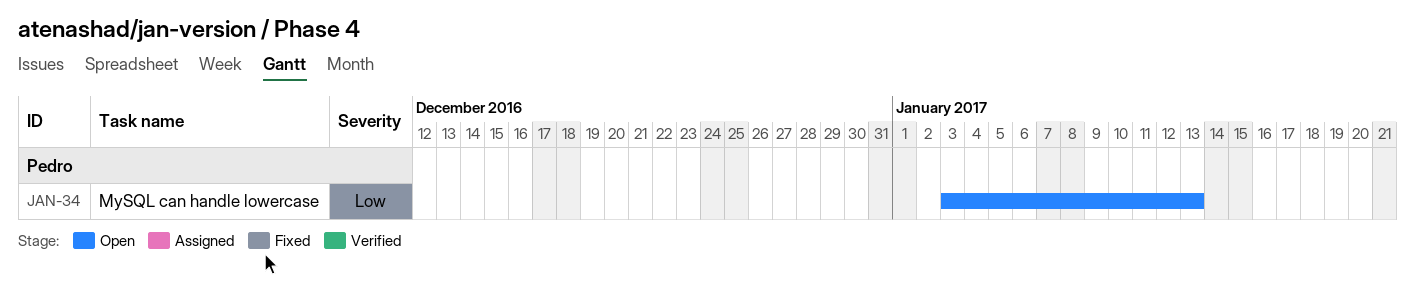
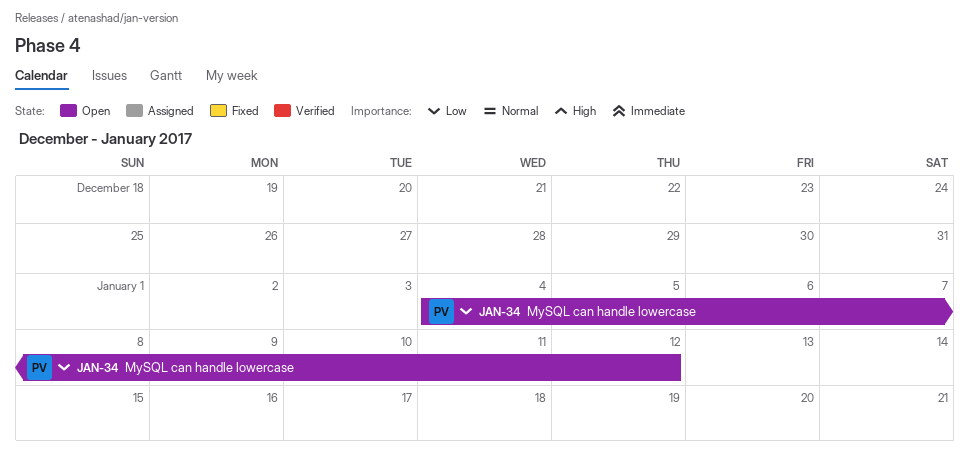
JAN-34, start: Jan 3 -> Jan 4
JAN-34, due: Jan 13 -> Jan 12

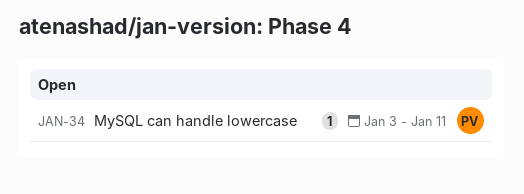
JAN-34, start: Jan 4 -> Jan 3
JAN-34, due: Jan 12 -> Jan 11

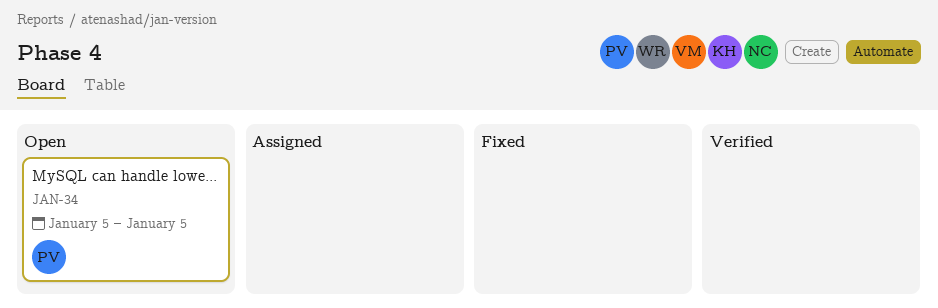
JAN-34, start: Jan 3 -> Jan 5
JAN-34, due: Jan 11 -> Jan 5

